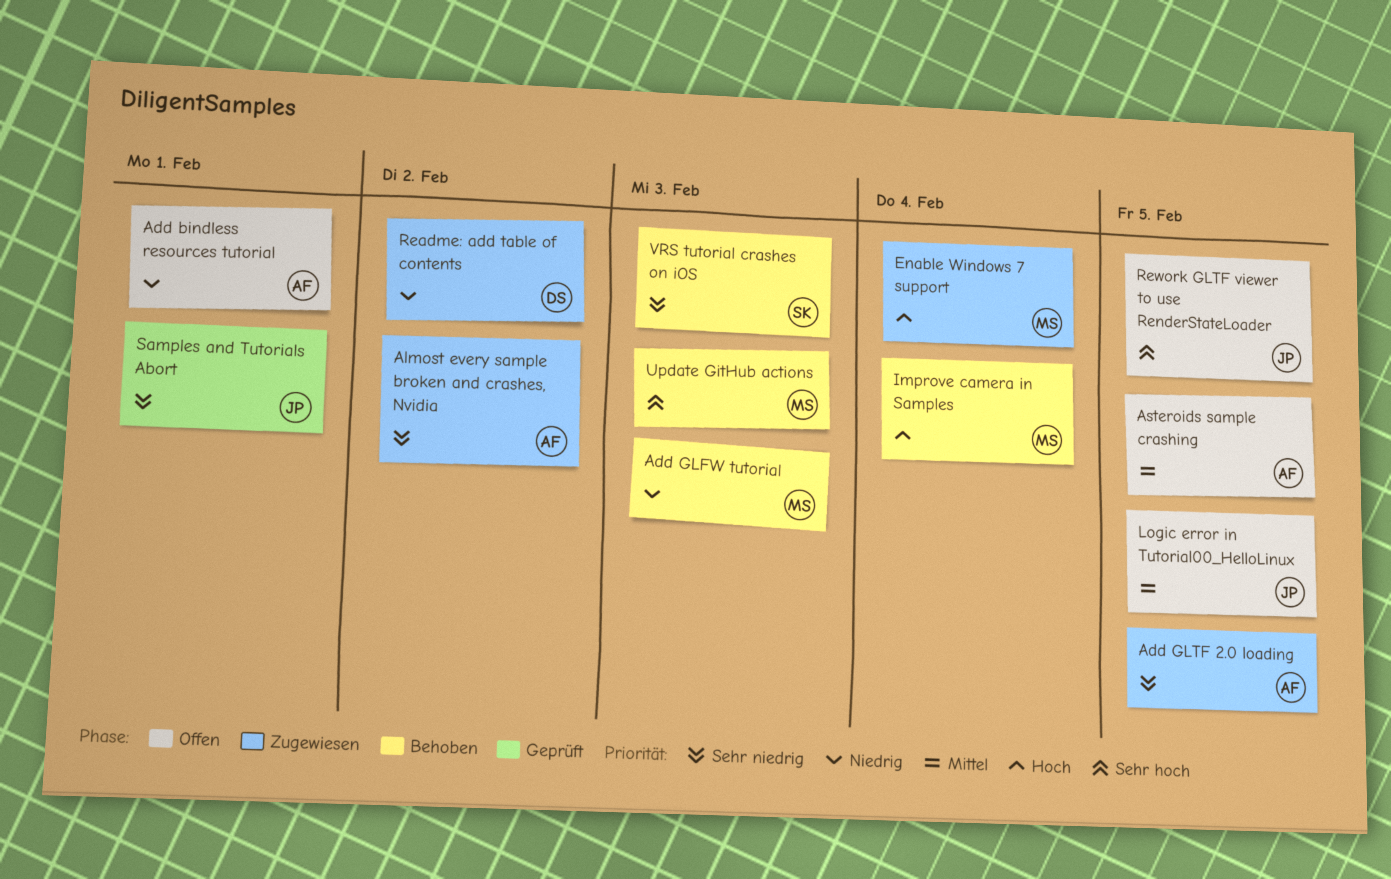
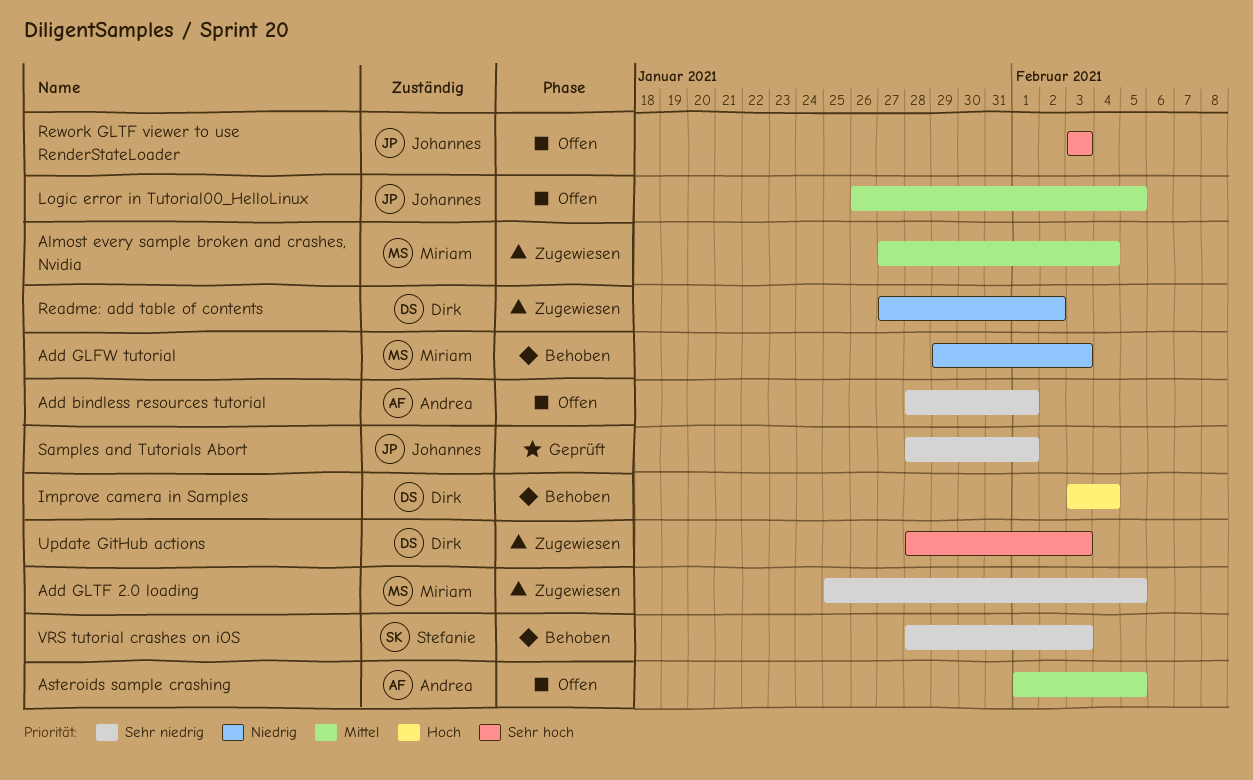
Add bindless resources tutorial, priority: Niedrig -> Sehr niedrig
Add GLTF 2.0 loading, owner: Andrea -> Miriam
Almost every sample broken and crashes, Nvidia, owner: Andrea -> Miriam
Almost every sample broken and crashes, Nvidia, priority: Sehr niedrig -> Mittel
Almost every sample broken and crashes, Nvidia, due: Feb 2 -> Feb 4
Enable Windows 7 support: present -> none
Improve camera in Samples, owner: Miriam -> Dirk
Rework GLTF viewer to use RenderStateLoader, due: Feb 5 -> Feb 3
Update GitHub actions, status: Behoben -> Zugewiesen
Update GitHub actions, owner: Miriam -> Dirk

